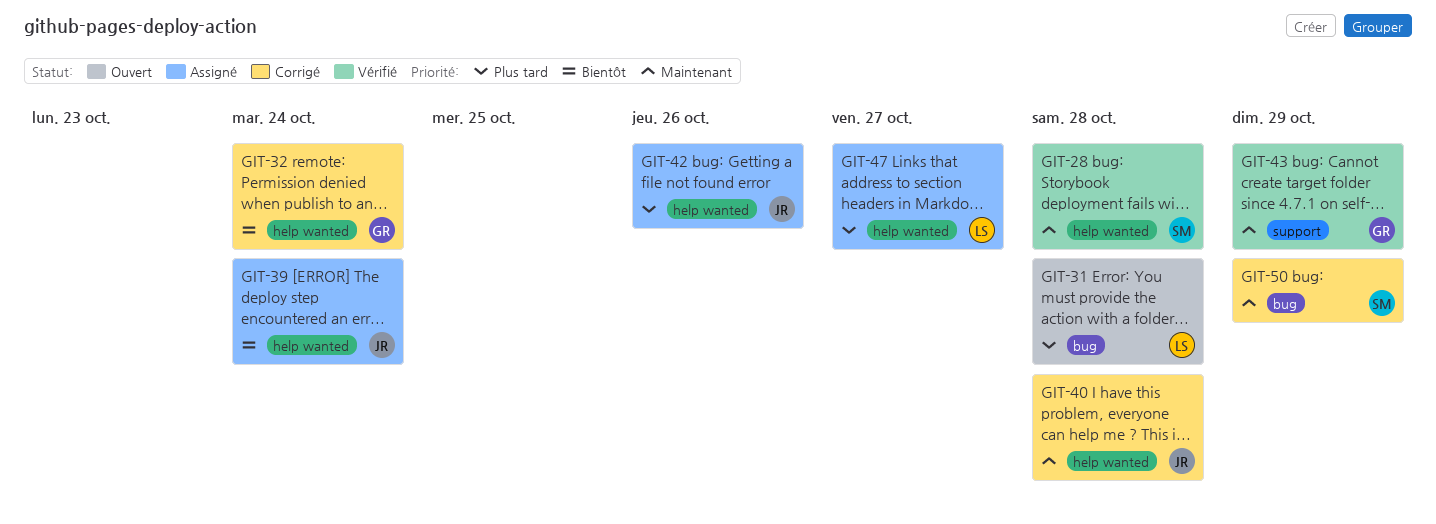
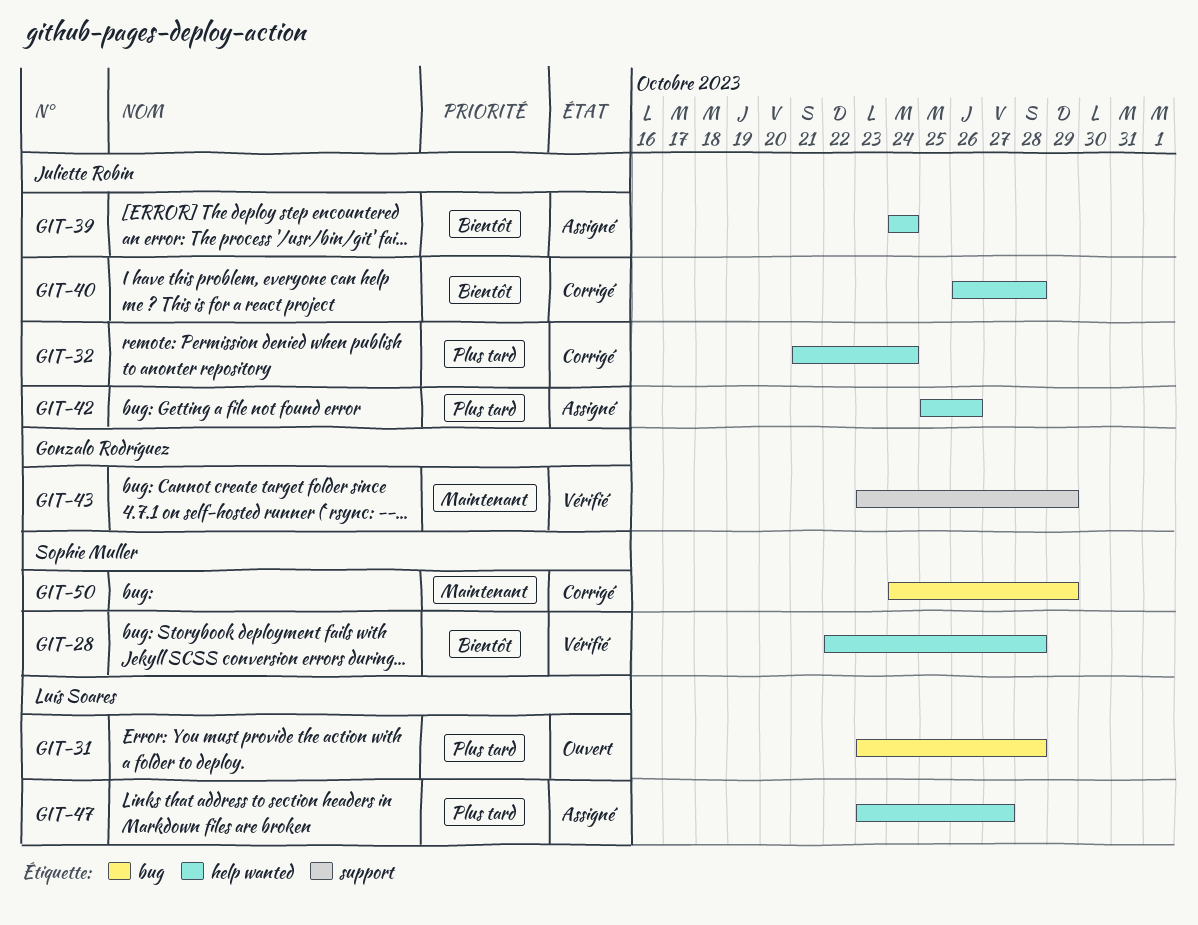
GIT-28, priority: Maintenant -> Bientôt
GIT-32, owner: Gonzalo Rodríguez -> Juliette Robin
GIT-32, priority: Bientôt -> Plus tard
GIT-40, priority: Maintenant -> Bientôt

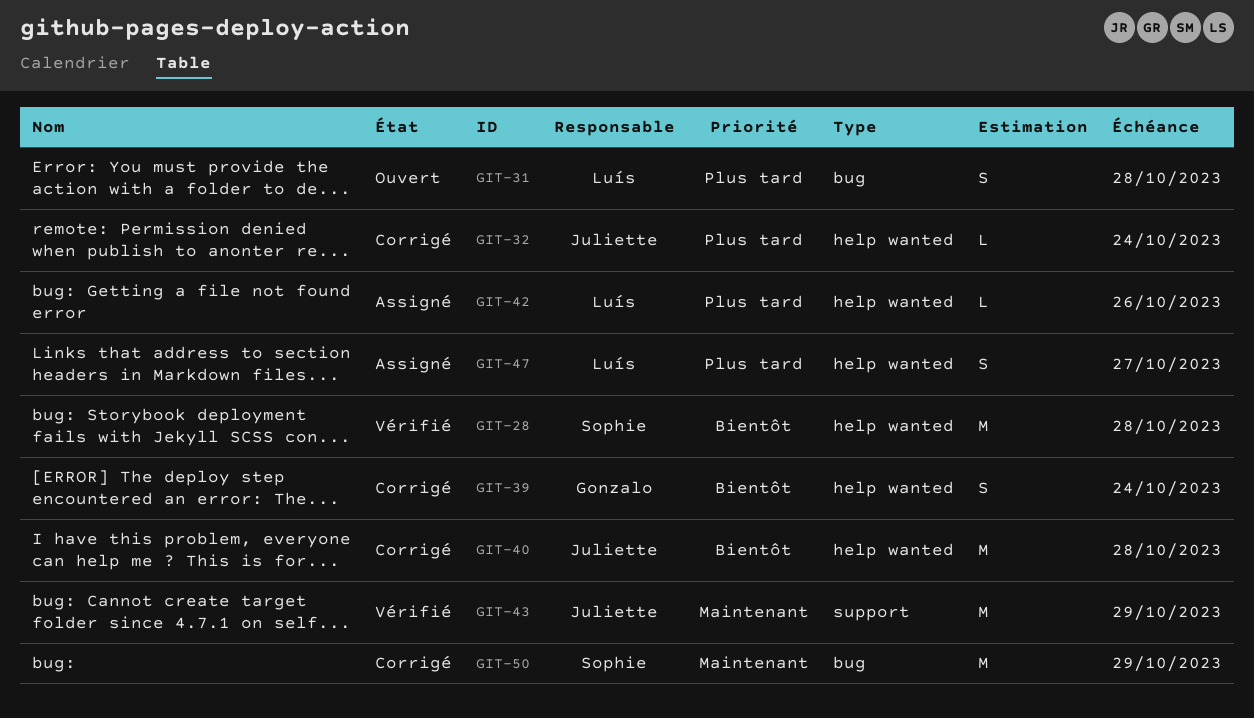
GIT-39, status: Assigné -> Corrigé
GIT-39, owner: Juliette Robin -> Gonzalo Rodríguez
GIT-42, owner: Juliette Robin -> Luís Soares
GIT-43, owner: Gonzalo Rodríguez -> Juliette Robin

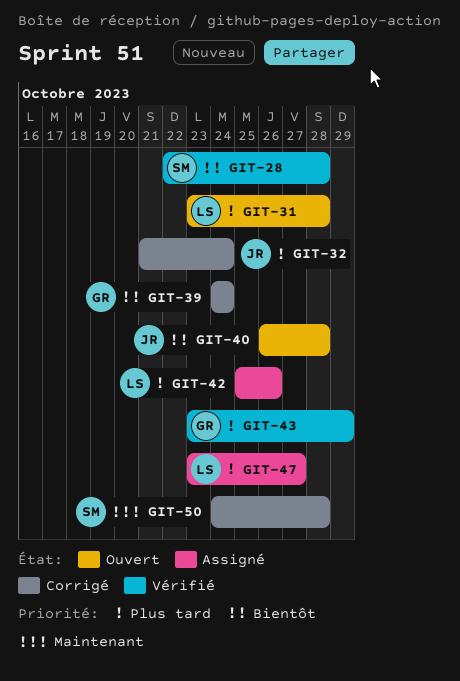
GIT-40, status: Corrigé -> Ouvert
GIT-43, owner: Juliette -> Gonzalo
GIT-43, priority: Maintenant -> Plus tard
GIT-50, due: Oct 29 -> Oct 28

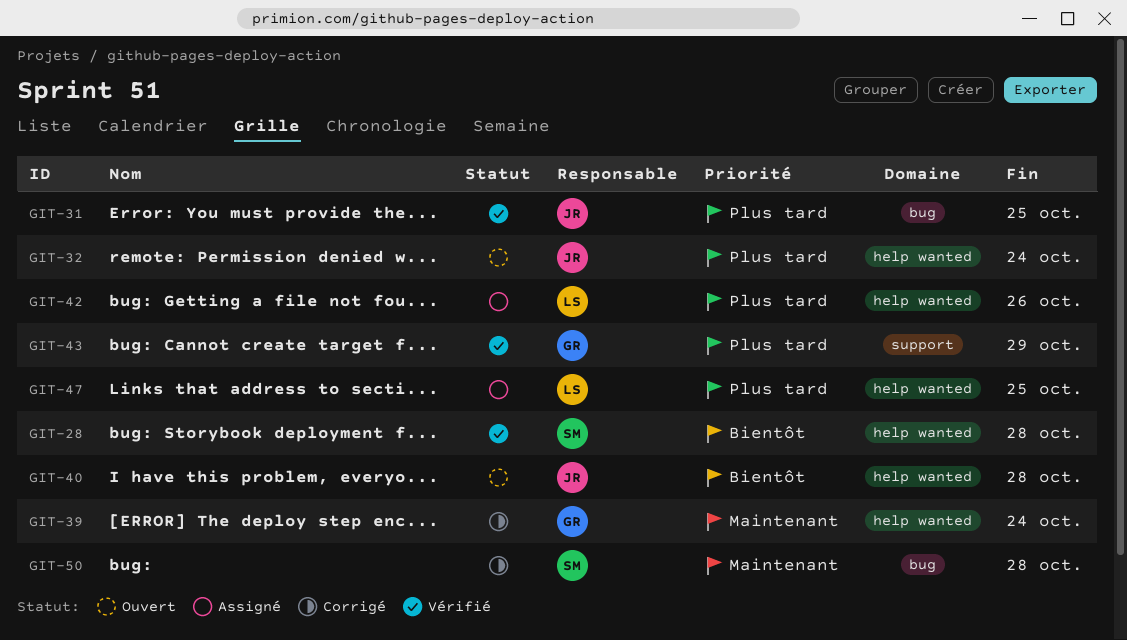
GIT-31, status: Ouvert -> Vérifié
GIT-31, owner: LS -> JR
GIT-31, due: Oct 28 -> Oct 25
GIT-32, status: Corrigé -> Ouvert
GIT-39, priority: Bientôt -> Maintenant
GIT-47, due: Oct 27 -> Oct 25

